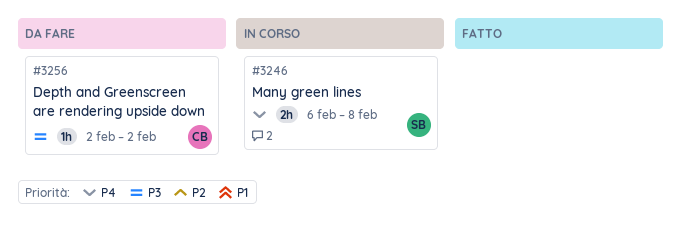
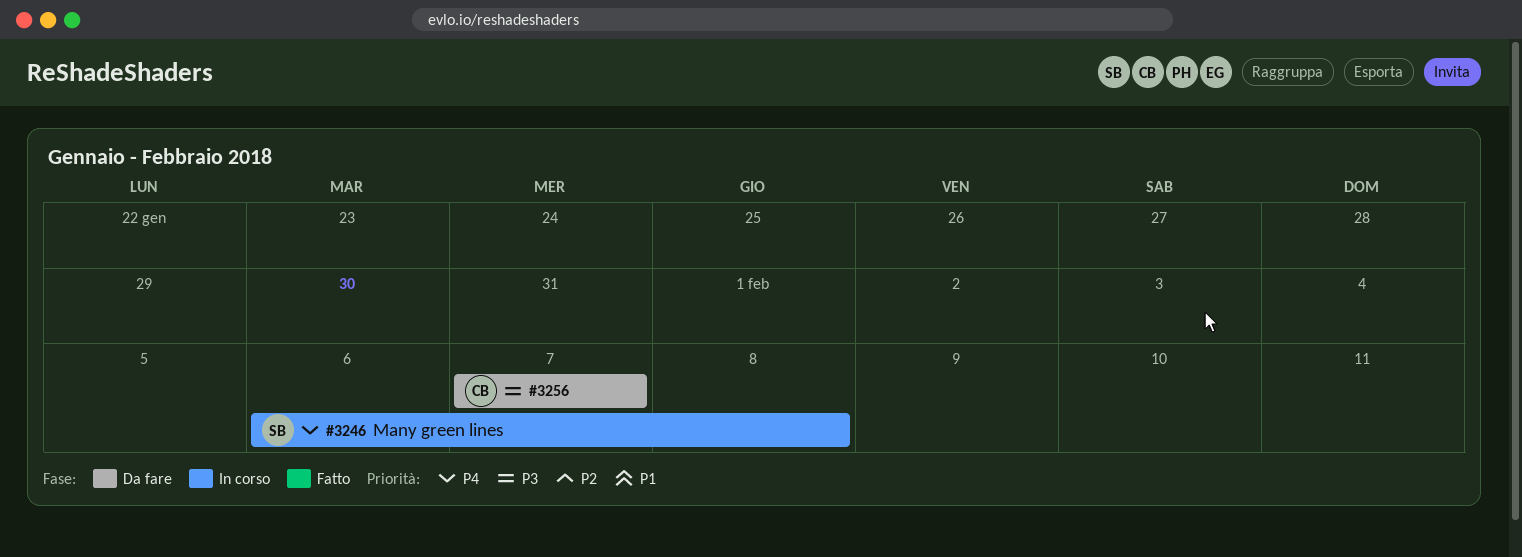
#3256, start: Feb 2 -> Feb 7
#3256, due: Feb 2 -> Feb 7

